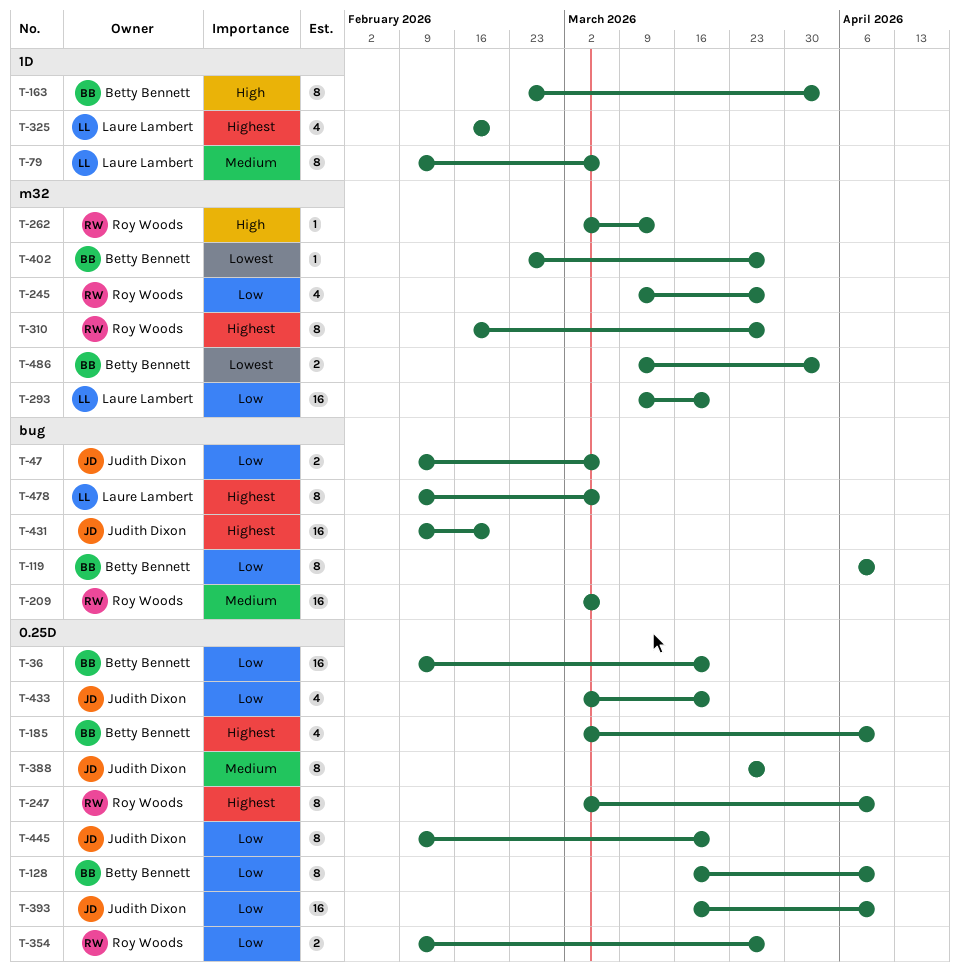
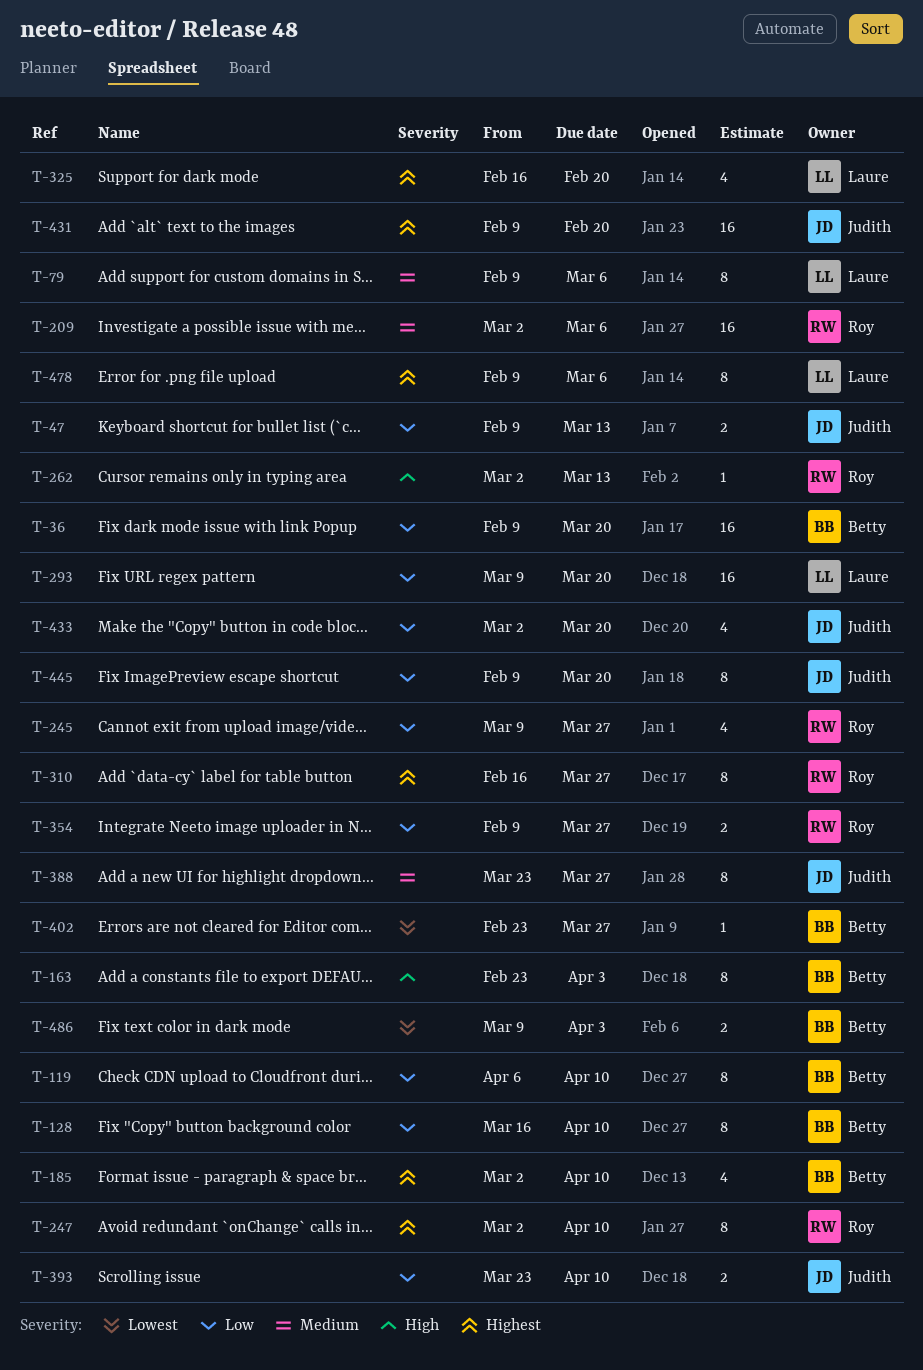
T-47, due: Mar 6 -> Mar 13
T-393, estimate: 16 -> 2
T-393, start: Mar 16 -> Mar 23

